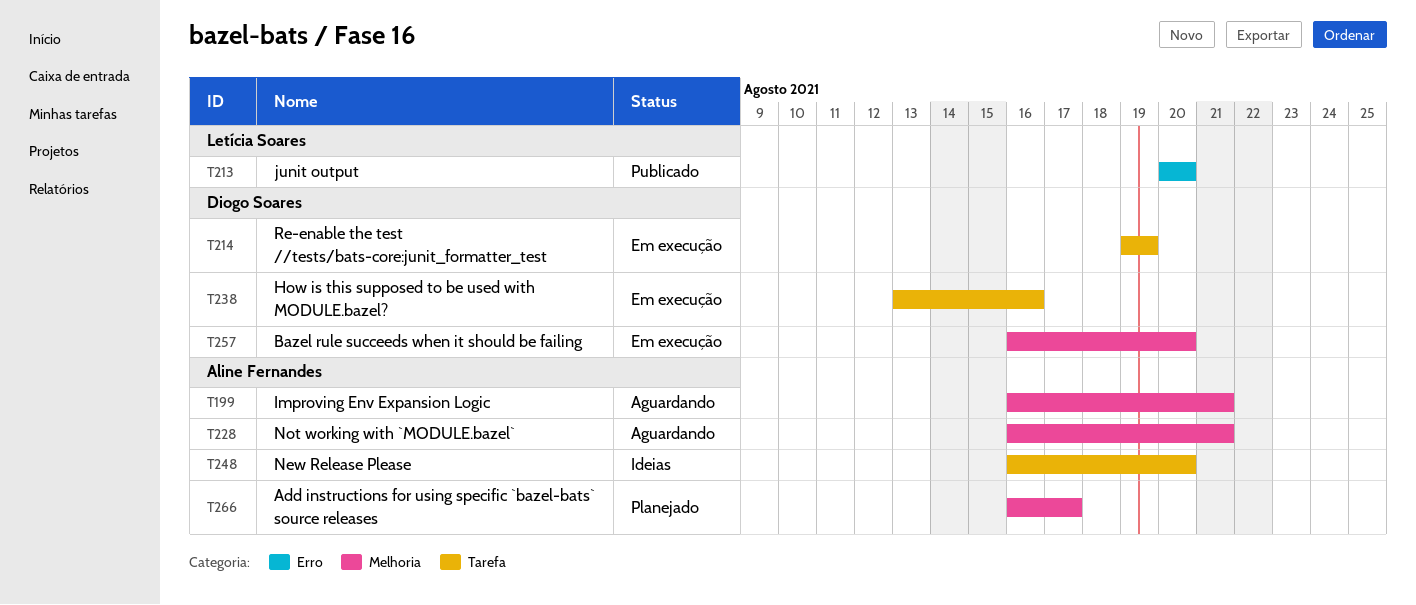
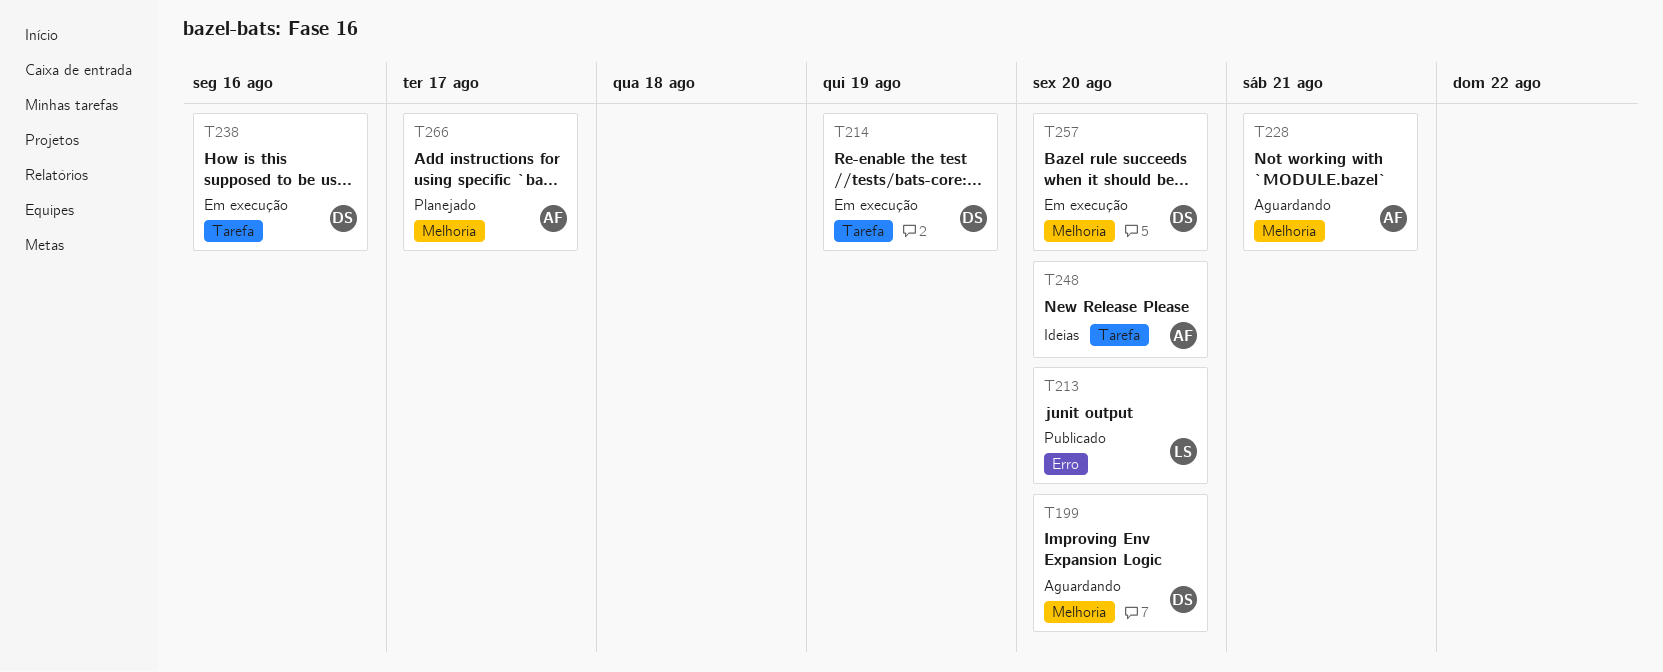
T199, owner: Aline Fernandes -> Diogo Soares
T199, due: Aug 21 -> Aug 20

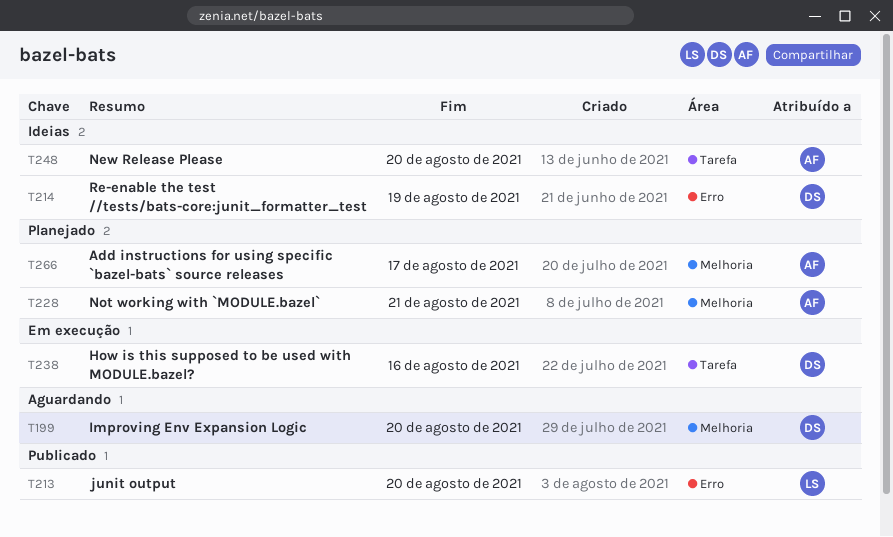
T214, status: Em execução -> Ideias
T214, label: Tarefa -> Erro
T228, status: Aguardando -> Planejado
T257: present -> none

